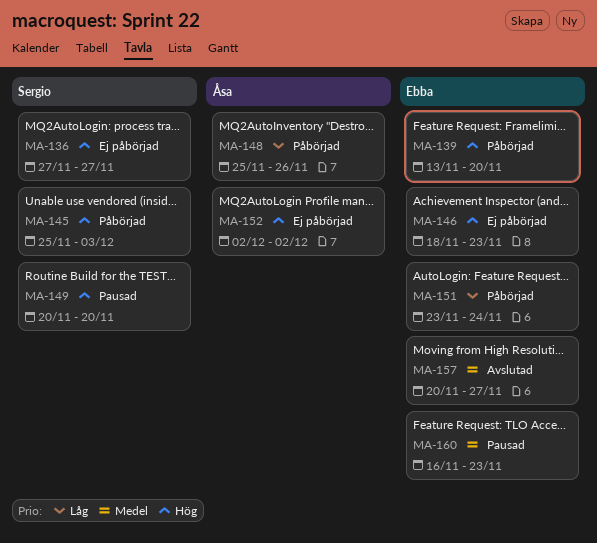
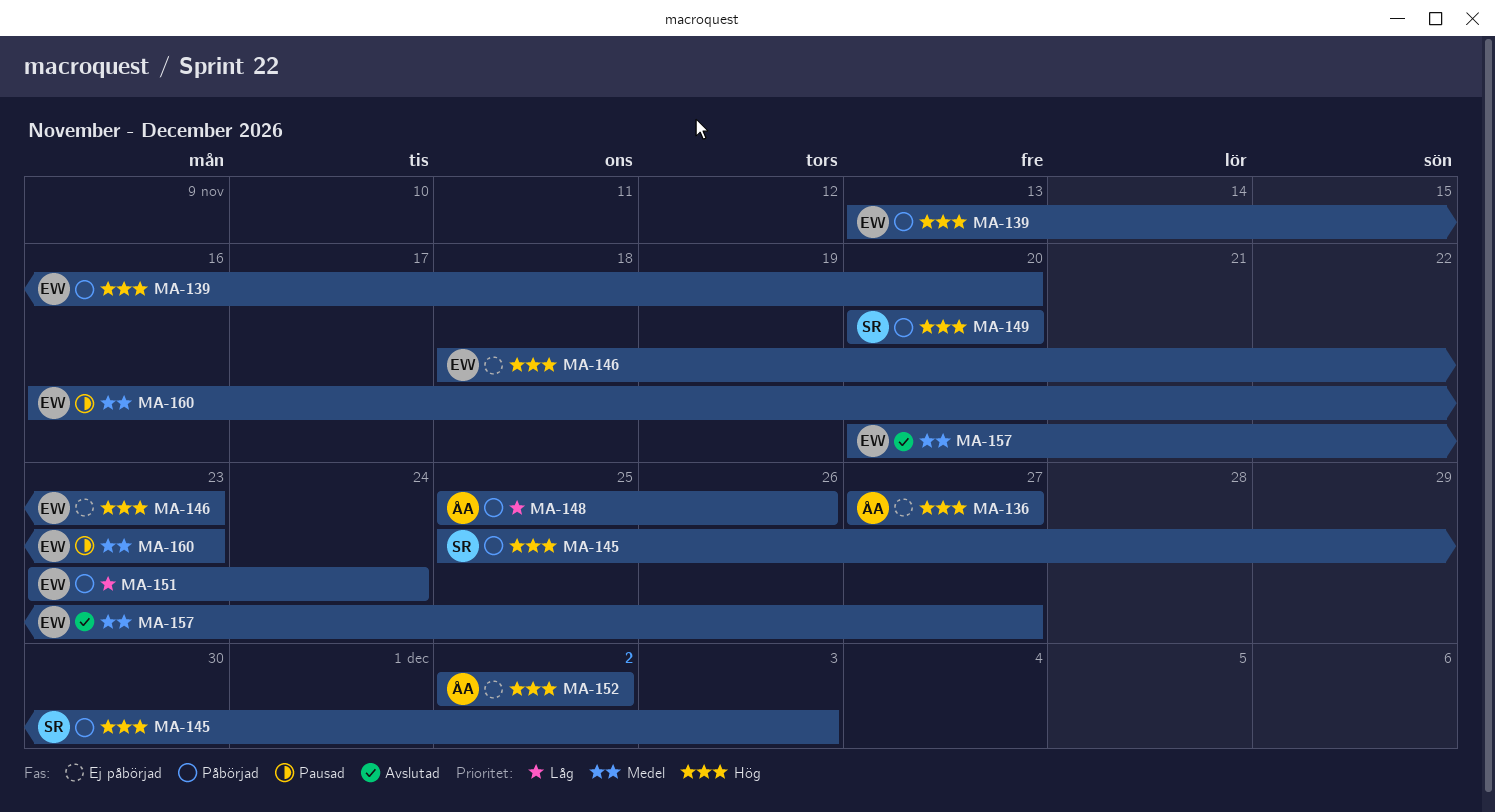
MA-136, owner: Sergio -> Åsa
MA-149, status: Pausad -> Påbörjad

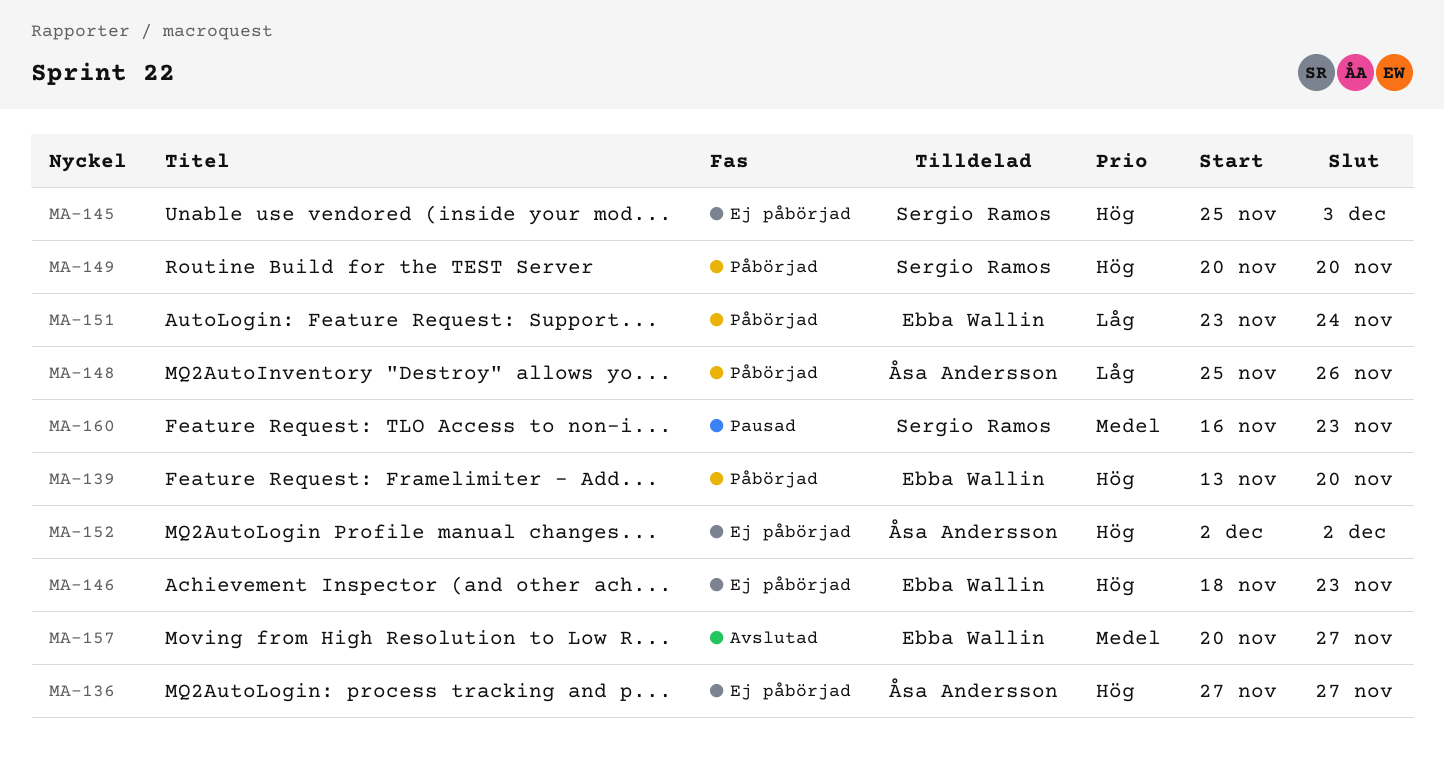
MA-145, status: Påbörjad -> Ej påbörjad
MA-160, owner: Ebba Wallin -> Sergio Ramos

